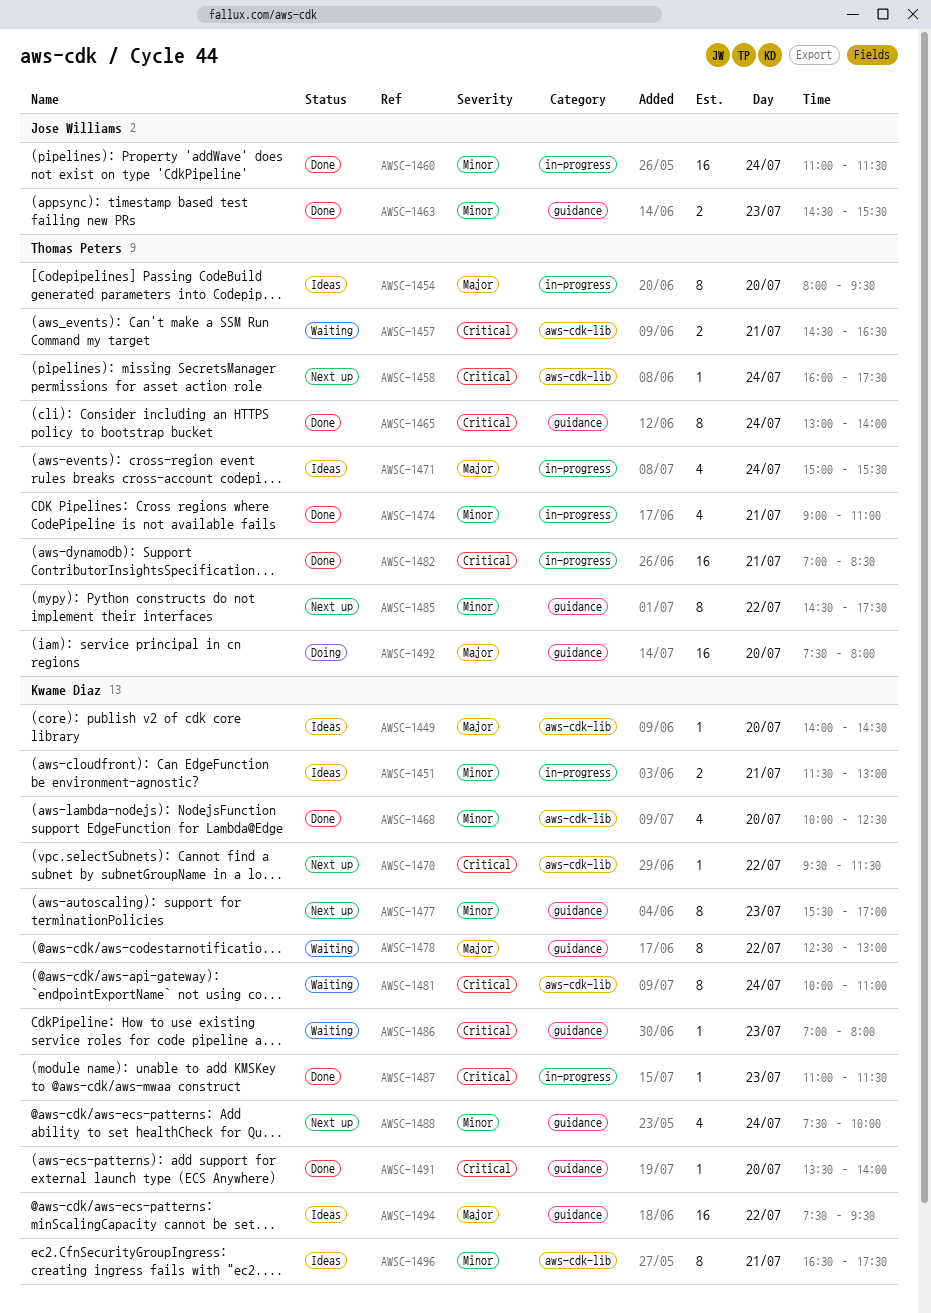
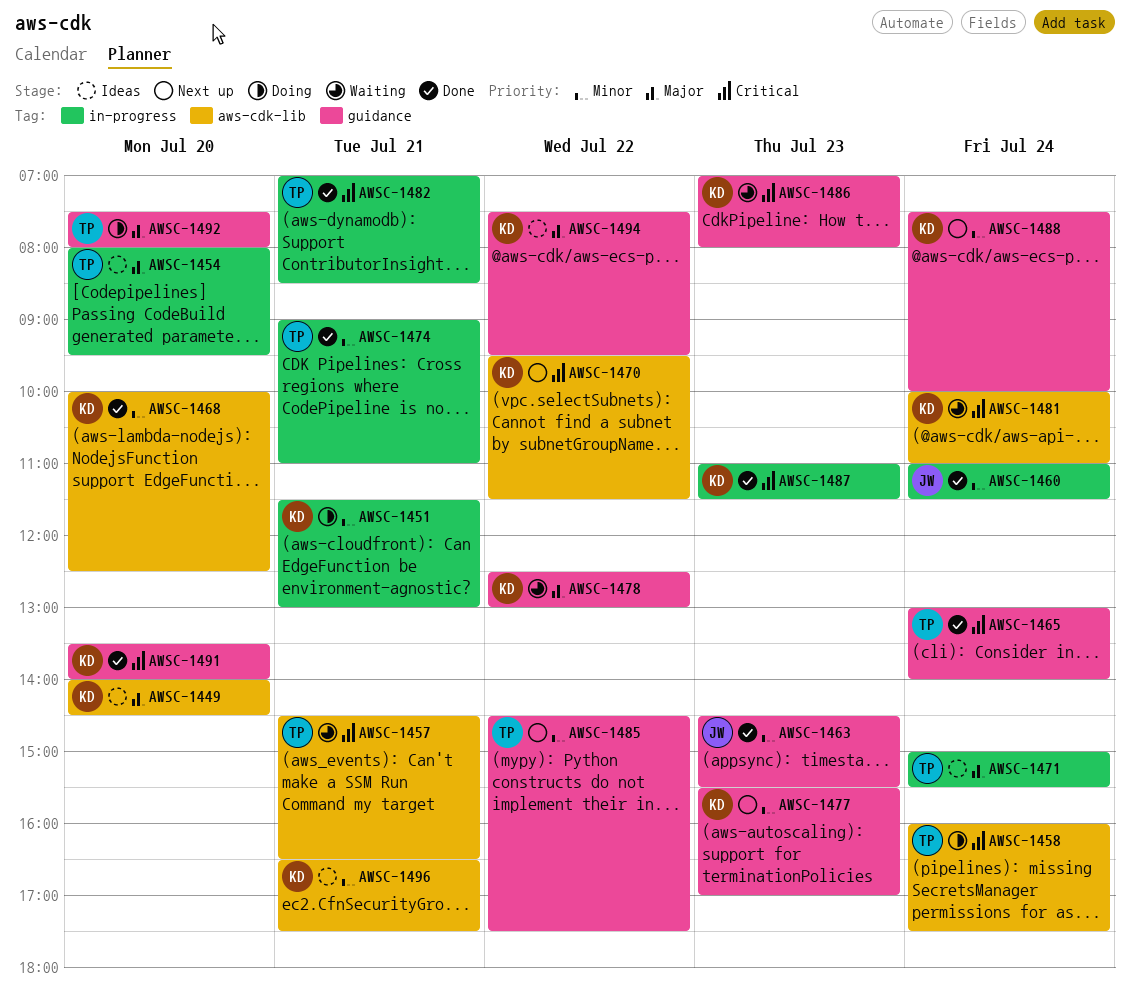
AWSC-1451, status: Ideas -> Doing
AWSC-1458, status: Next up -> Doing

